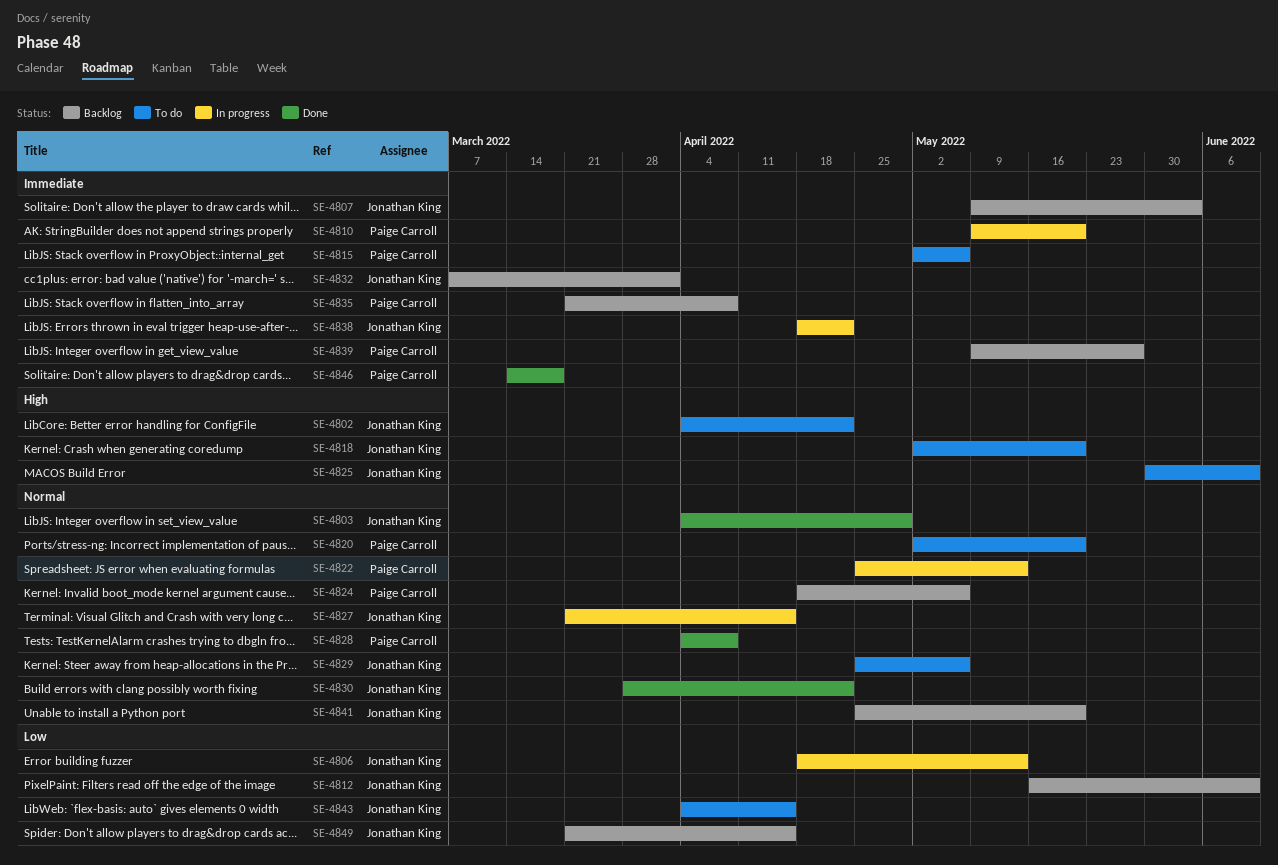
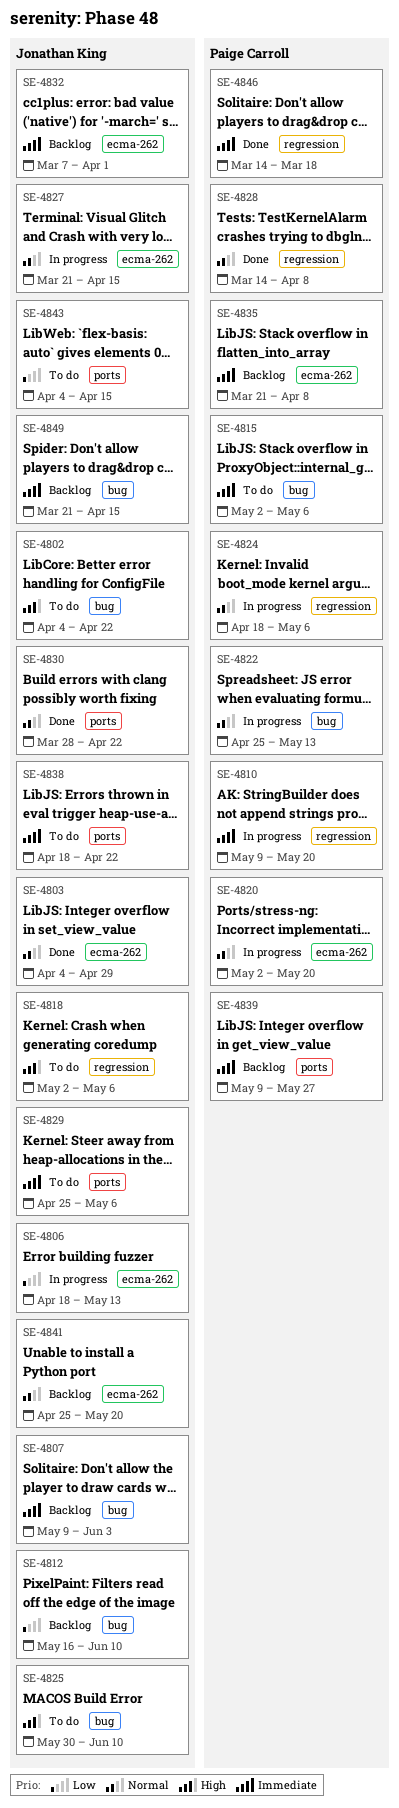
SE-4818, due: May 20 -> May 6
SE-4820, status: To do -> In progress
SE-4824, status: Backlog -> In progress
SE-4828, start: Apr 4 -> Mar 14
SE-4829, priority: Normal -> Immediate
SE-4838, status: In progress -> To do
SE-4849, priority: Low -> Immediate

